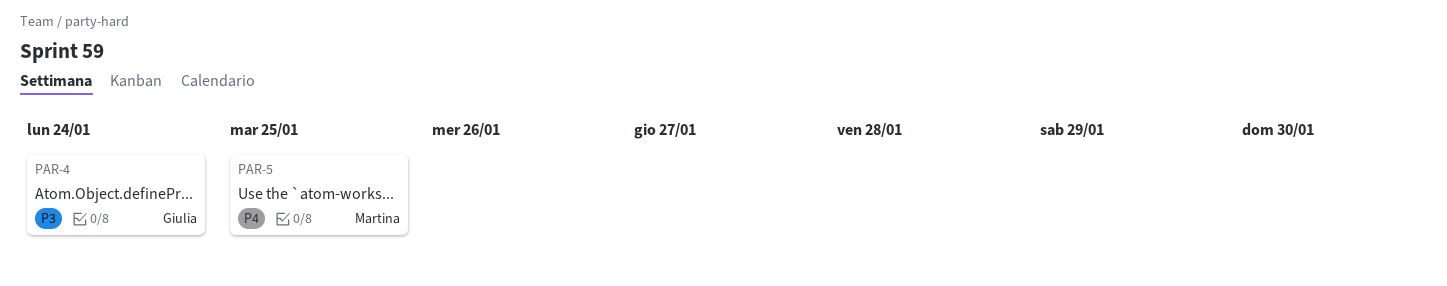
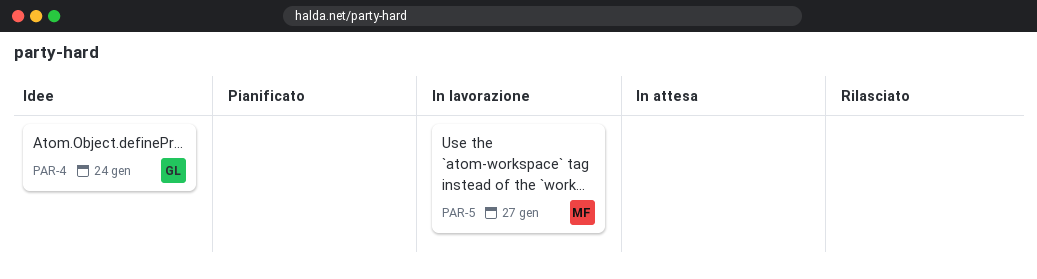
PAR-5, due: Jan 25 -> Jan 27

